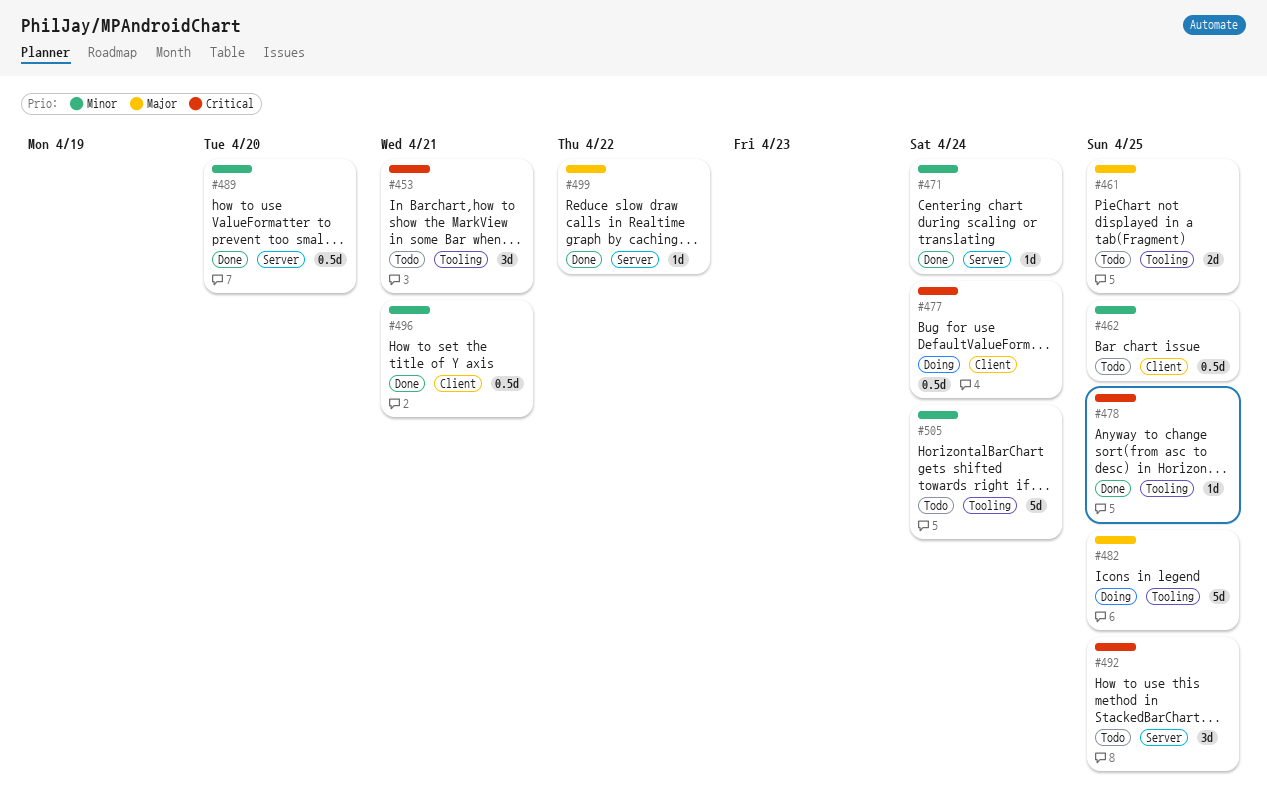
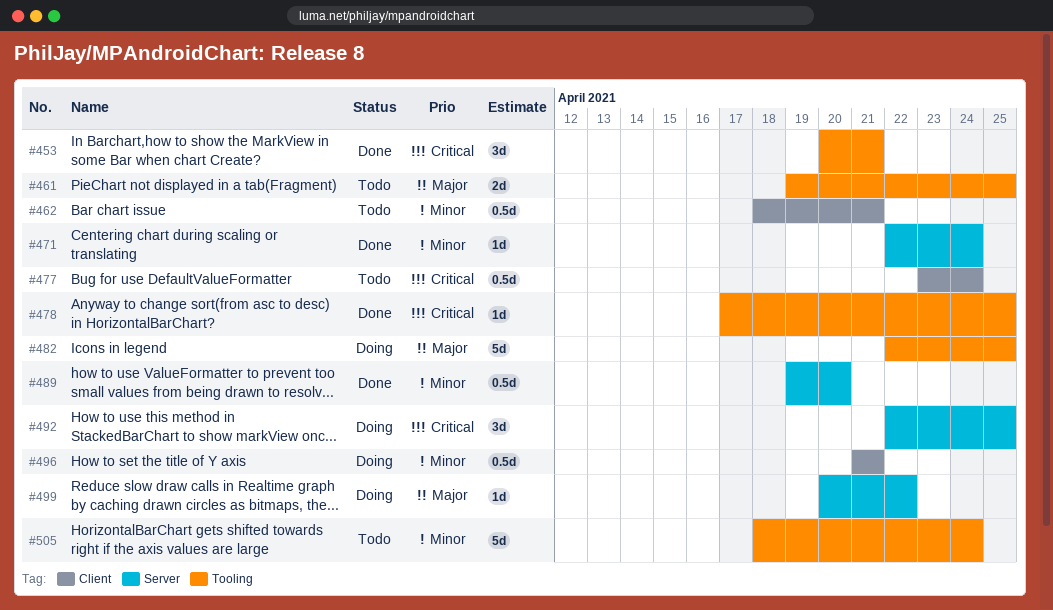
#453, status: Todo -> Done
#462, due: Apr 25 -> Apr 21
#477, status: Doing -> Todo
#492, status: Todo -> Doing
#496, status: Done -> Doing
#499, status: Done -> Doing

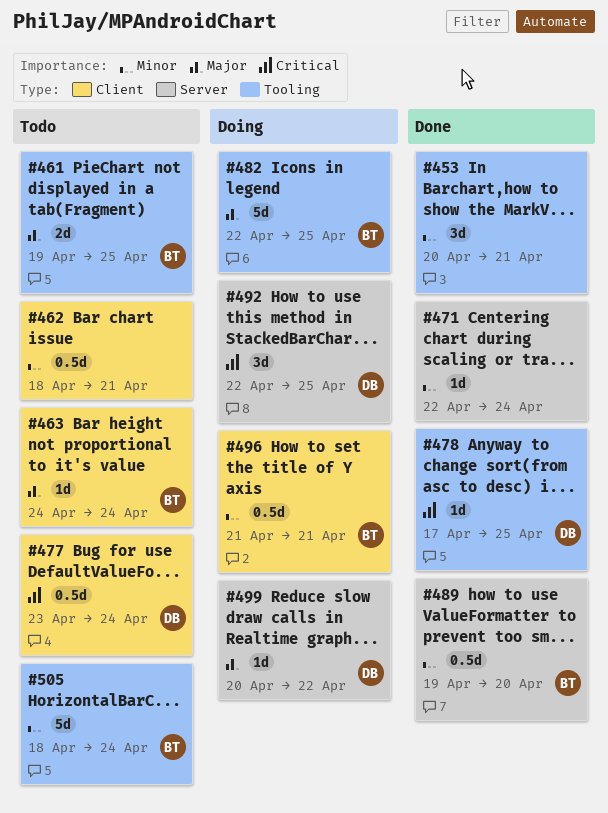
#453, priority: Critical -> Minor
#463: none -> present

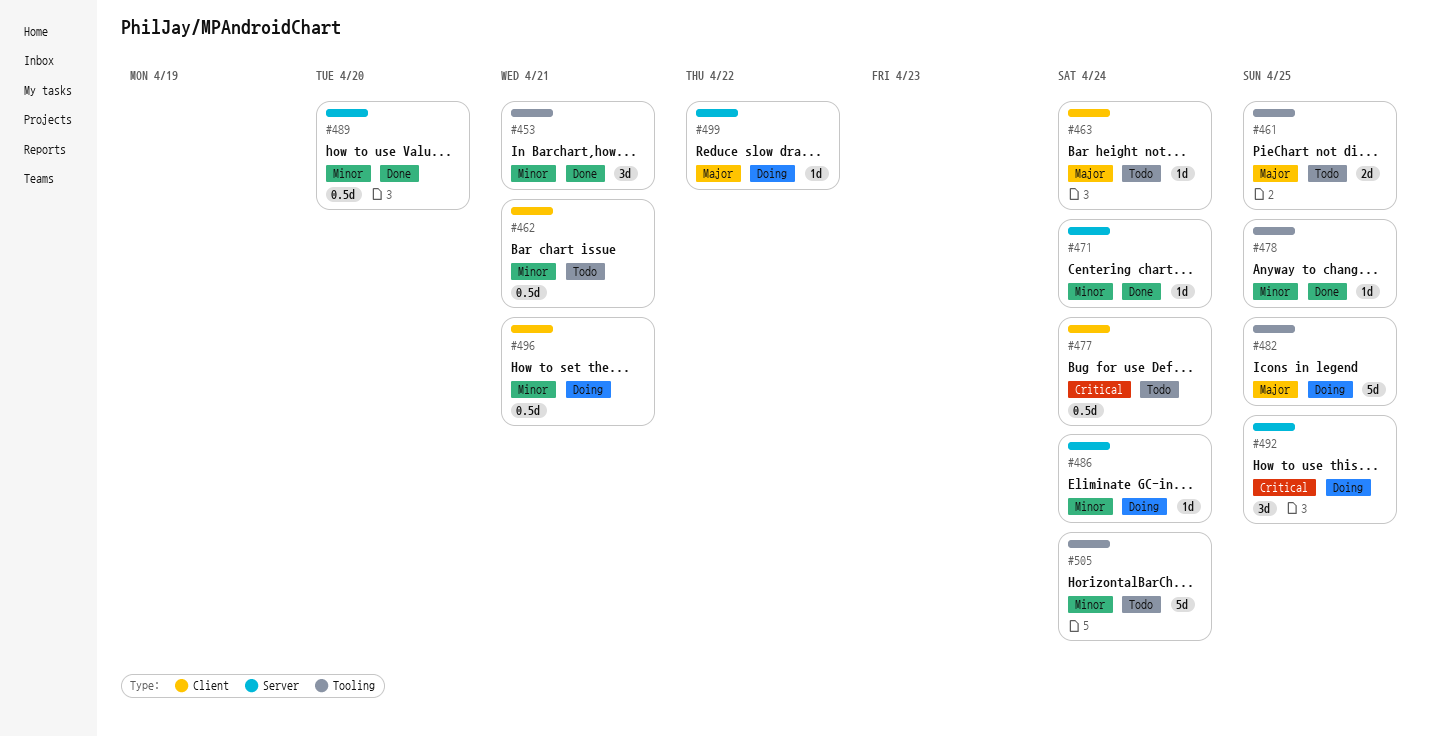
#478, priority: Critical -> Minor
#486: none -> present

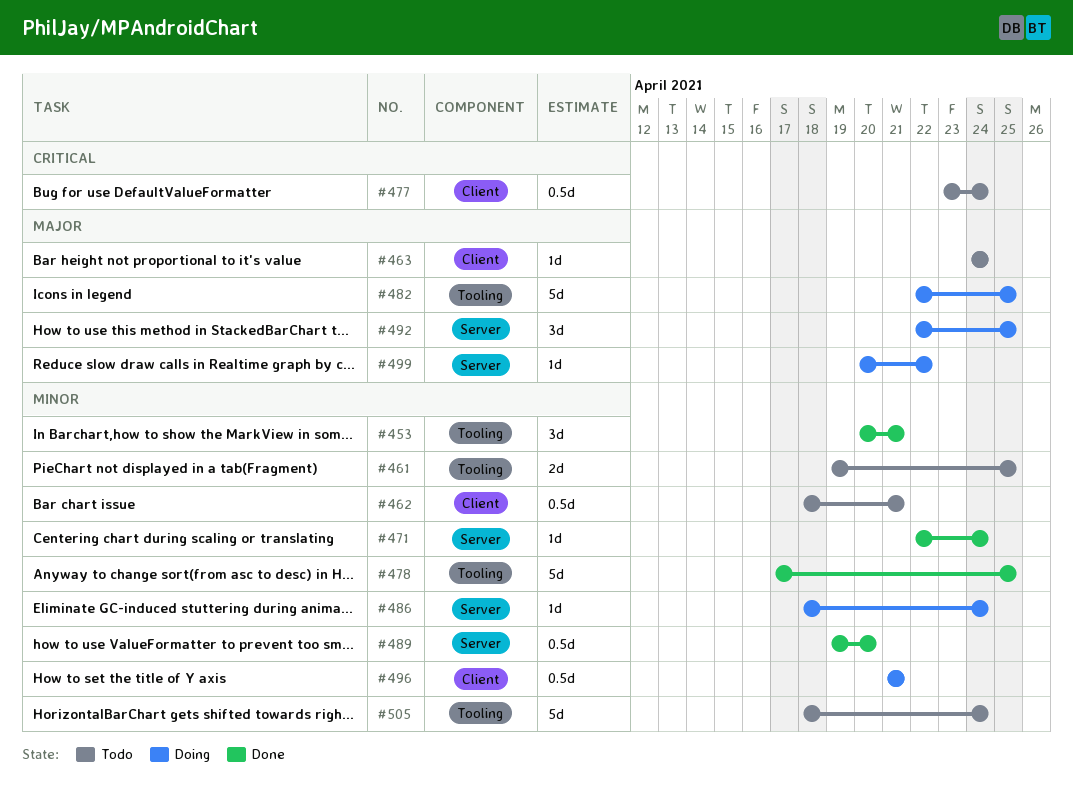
#461, priority: Major -> Minor
#478, estimate: 1d -> 5d
#492, priority: Critical -> Major

